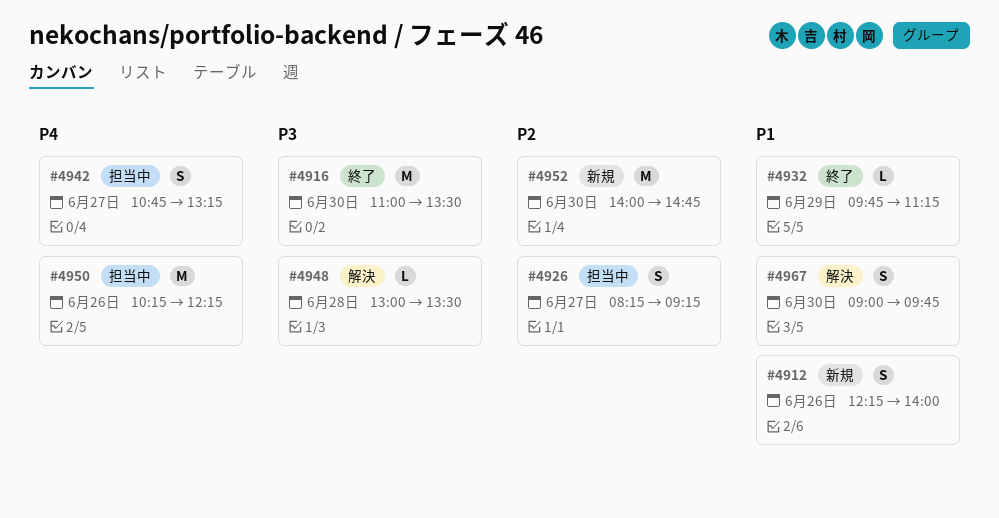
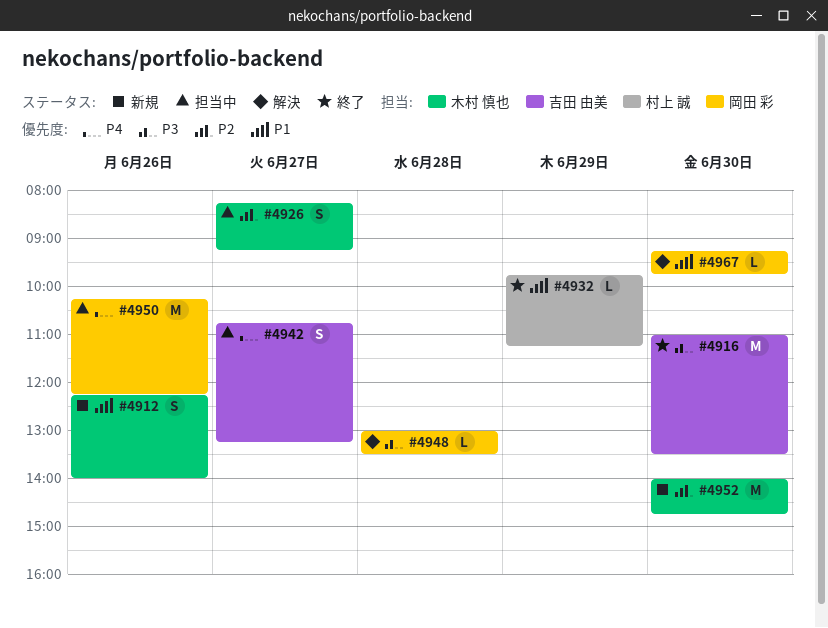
#4967, estimate: S -> L
#4967, begins: 09:00 -> 09:15

